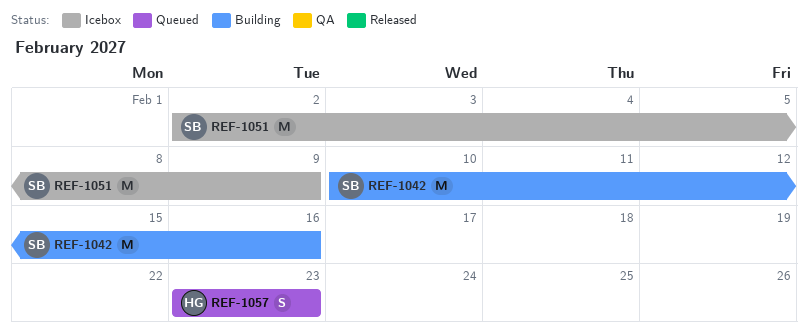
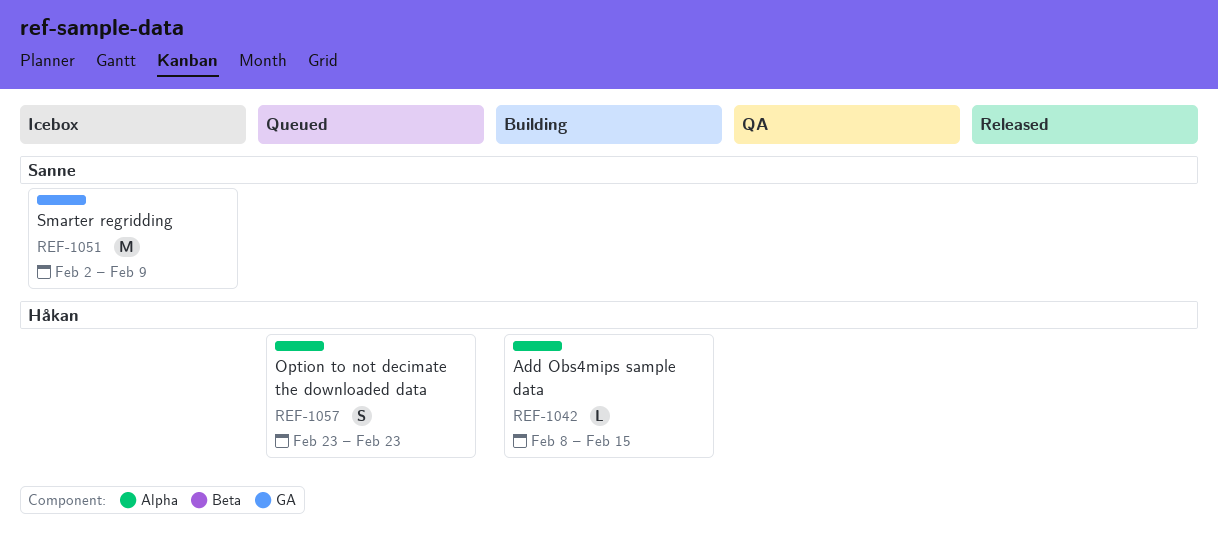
REF-1042, owner: Sanne -> Håkan
REF-1042, estimate: M -> L
REF-1042, start: Feb 10 -> Feb 8
REF-1042, due: Feb 16 -> Feb 15

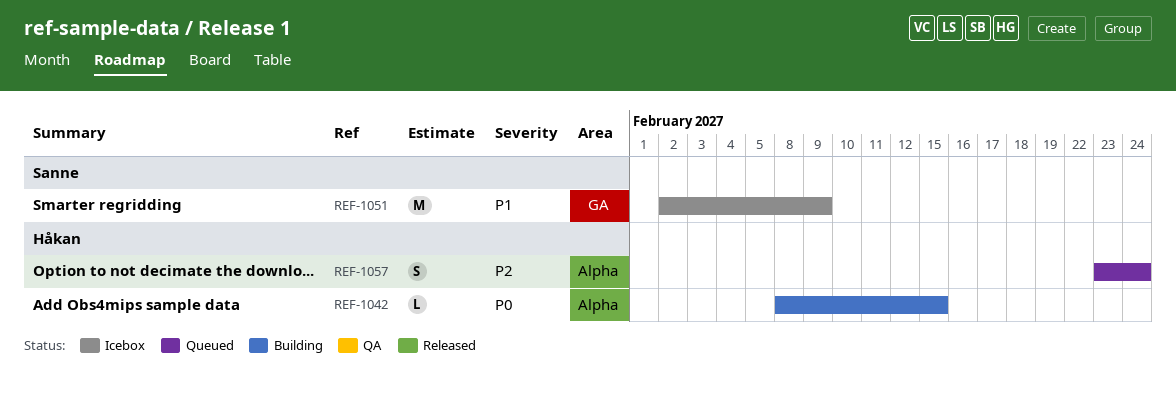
REF-1057, due: Feb 23 -> Feb 24

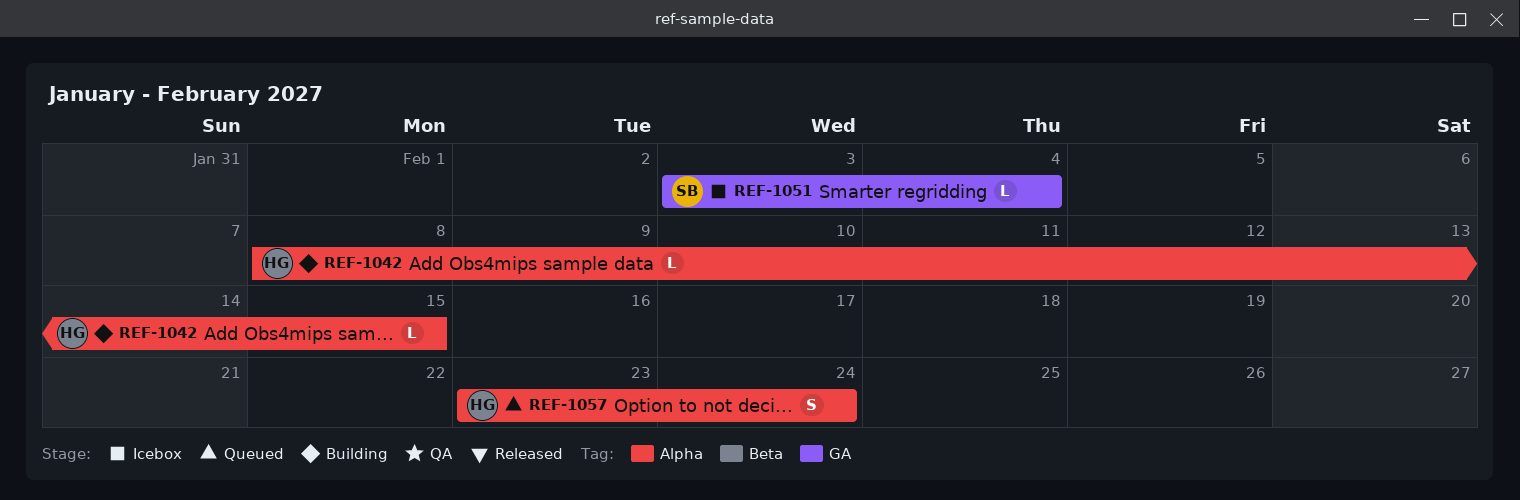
REF-1051, estimate: M -> L
REF-1051, start: Feb 2 -> Feb 3
REF-1051, due: Feb 9 -> Feb 4

